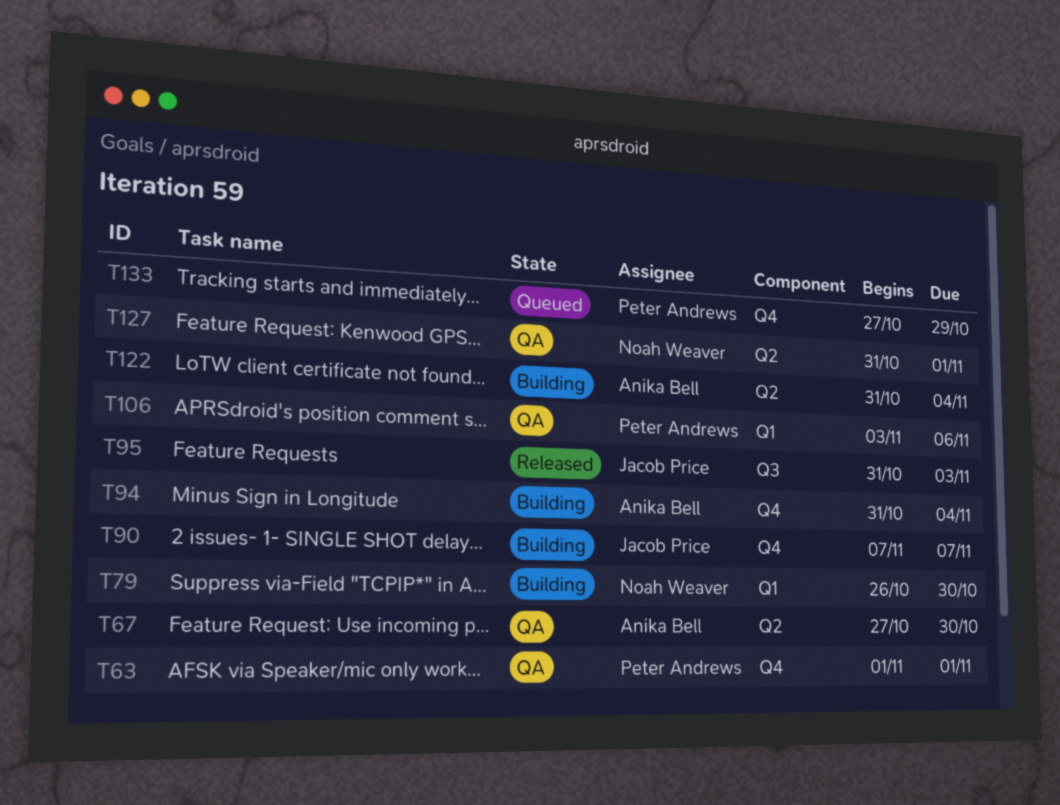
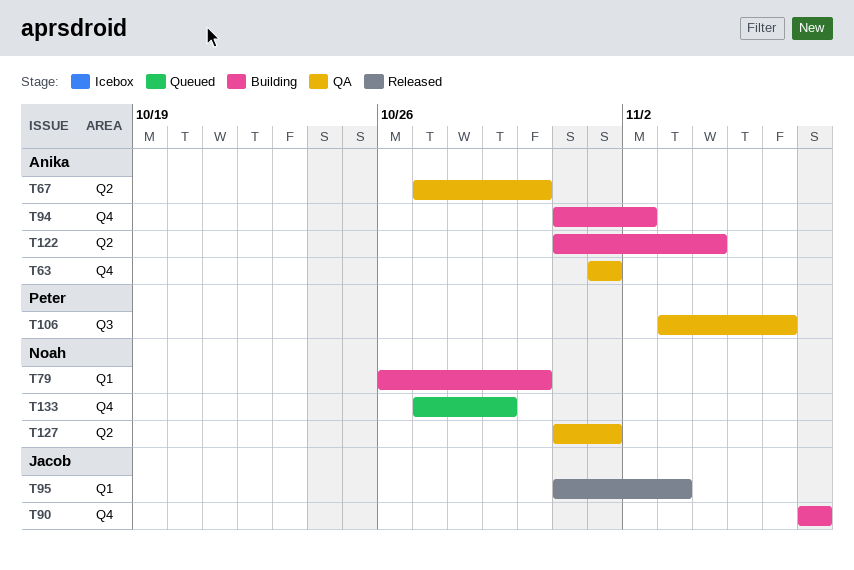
T63, owner: Peter Andrews -> Anika Bell
T94, due: Nov 4 -> Nov 2
T95, label: Q3 -> Q1
T106, label: Q1 -> Q3
T133, owner: Peter Andrews -> Noah Weaver

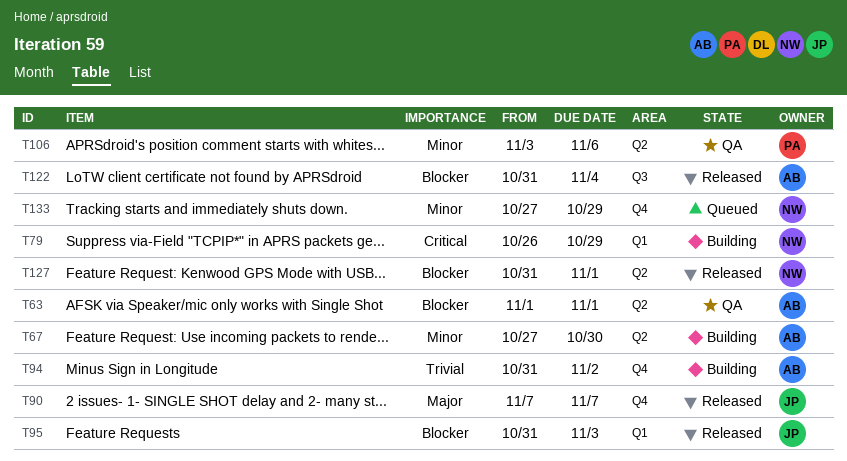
T63, label: Q4 -> Q2
T67, status: QA -> Building
T79, due: Oct 30 -> Oct 29
T90, status: Building -> Released
T106, label: Q3 -> Q2
T122, status: Building -> Released
T122, label: Q2 -> Q3
T127, status: QA -> Released

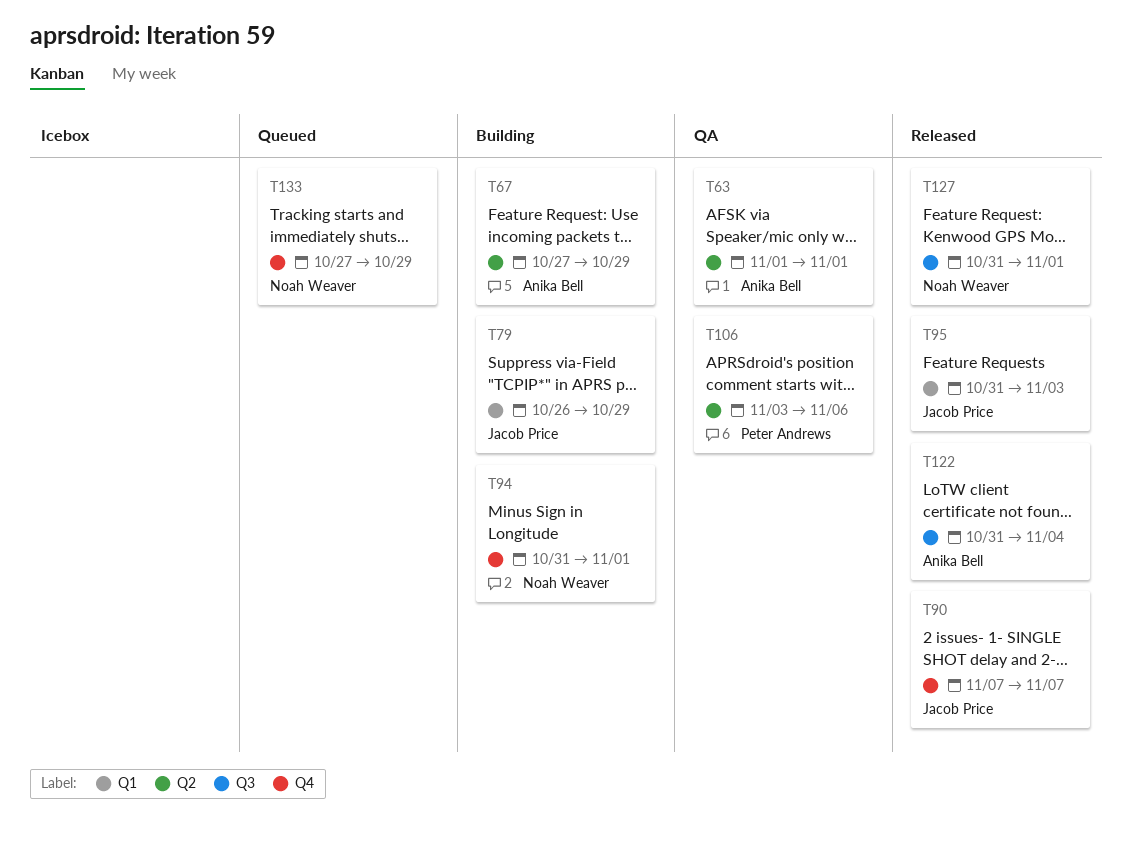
T67, due: Oct 30 -> Oct 29
T79, owner: Noah Weaver -> Jacob Price
T94, owner: Anika Bell -> Noah Weaver
T94, due: Nov 2 -> Nov 1
T127, label: Q2 -> Q3

